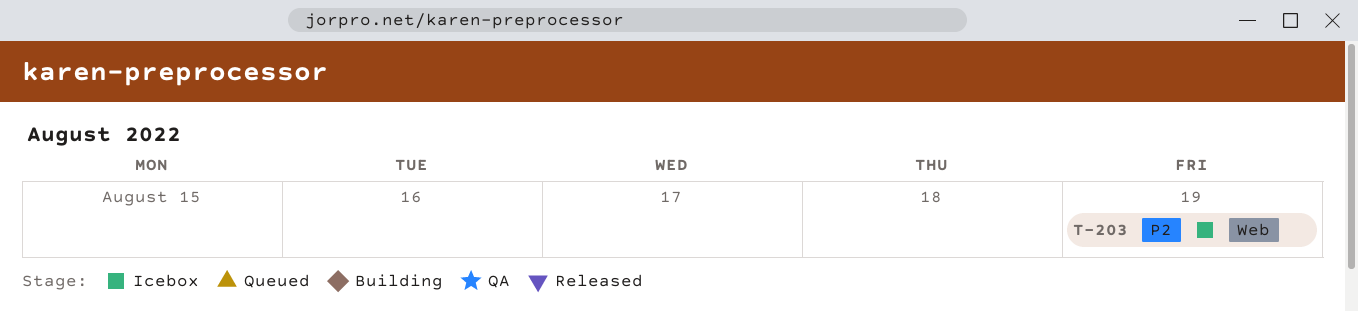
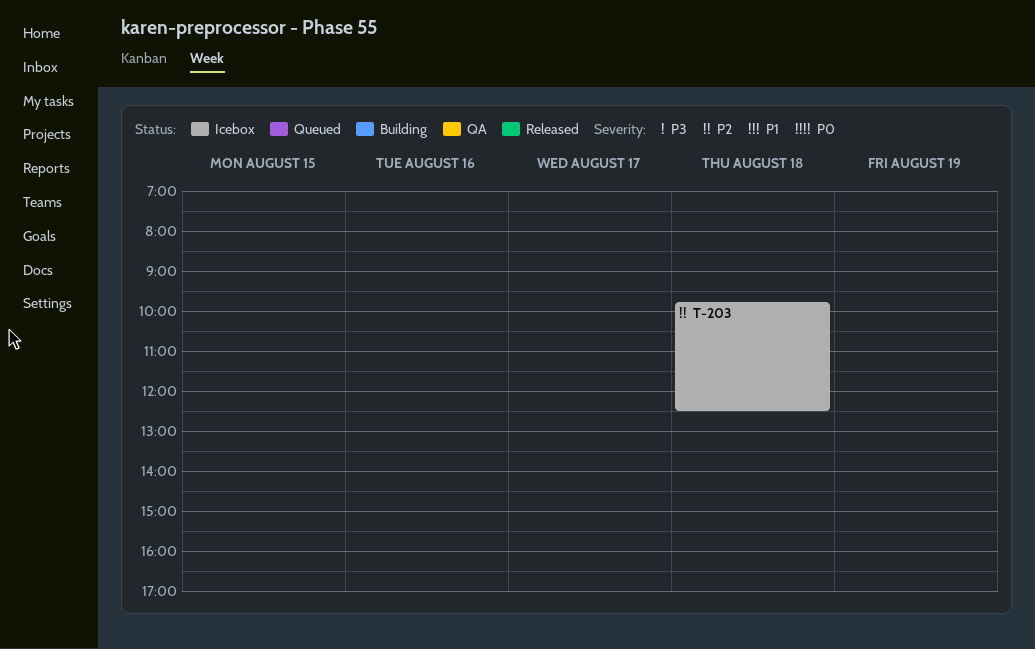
T-203, day: Aug 19 -> Aug 18

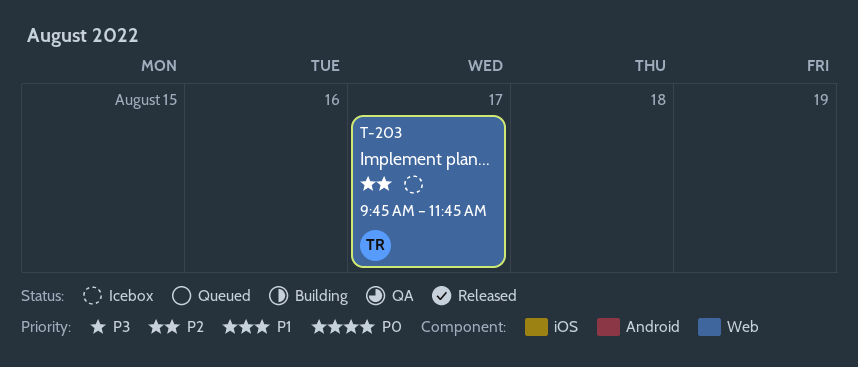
T-203, day: Aug 18 -> Aug 17
T-203, ends: 12:30 -> 11:45

